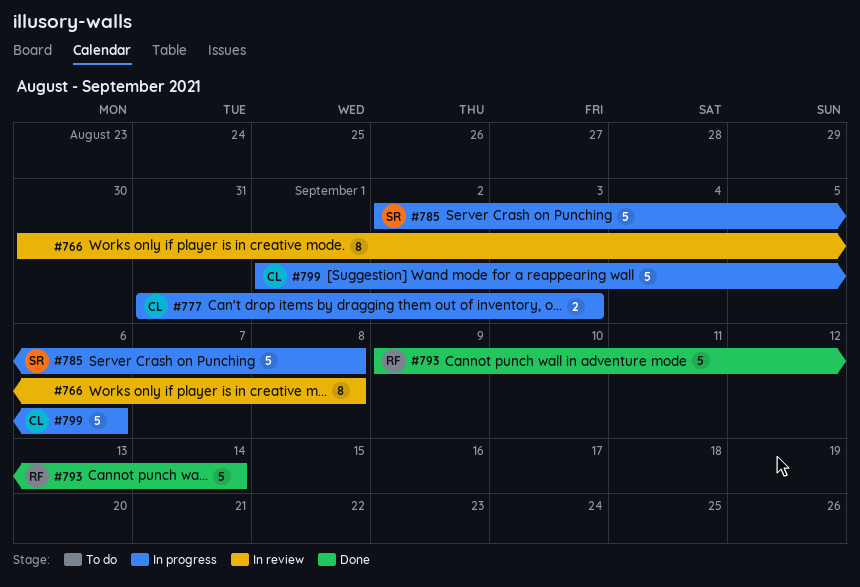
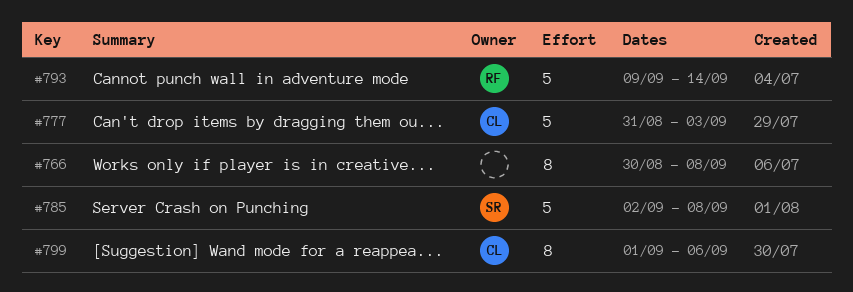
#777, estimate: 2 -> 5
#799, estimate: 5 -> 8

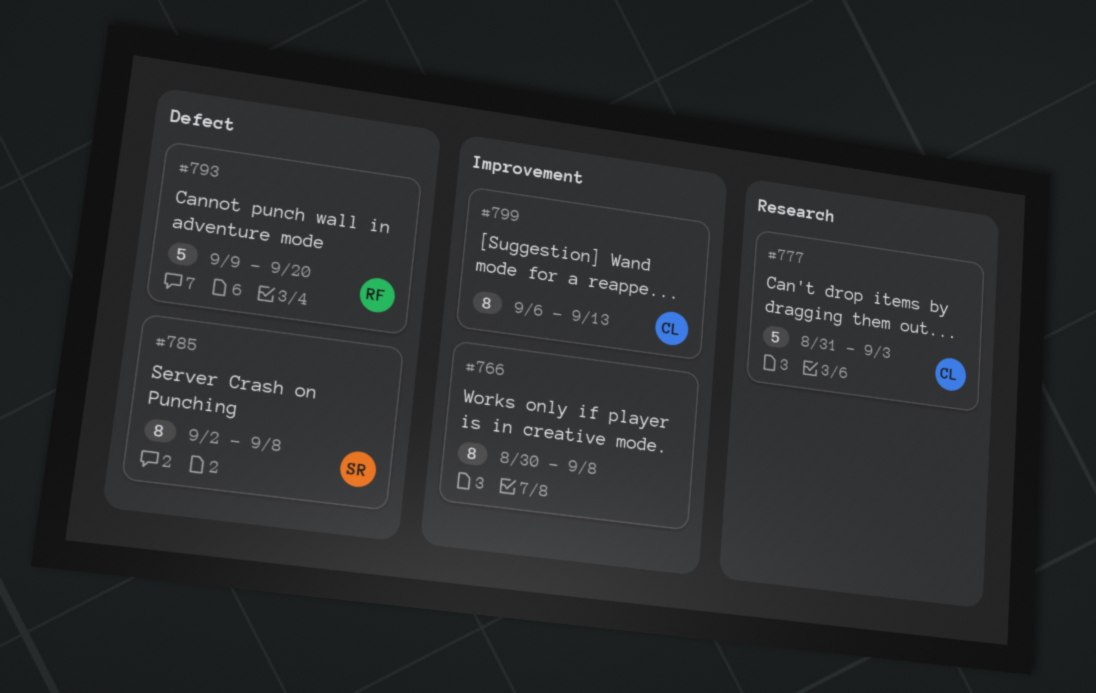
#785, estimate: 5 -> 8
#793, due: Sep 14 -> Sep 20
#799, start: Sep 1 -> Sep 6
#799, due: Sep 6 -> Sep 13

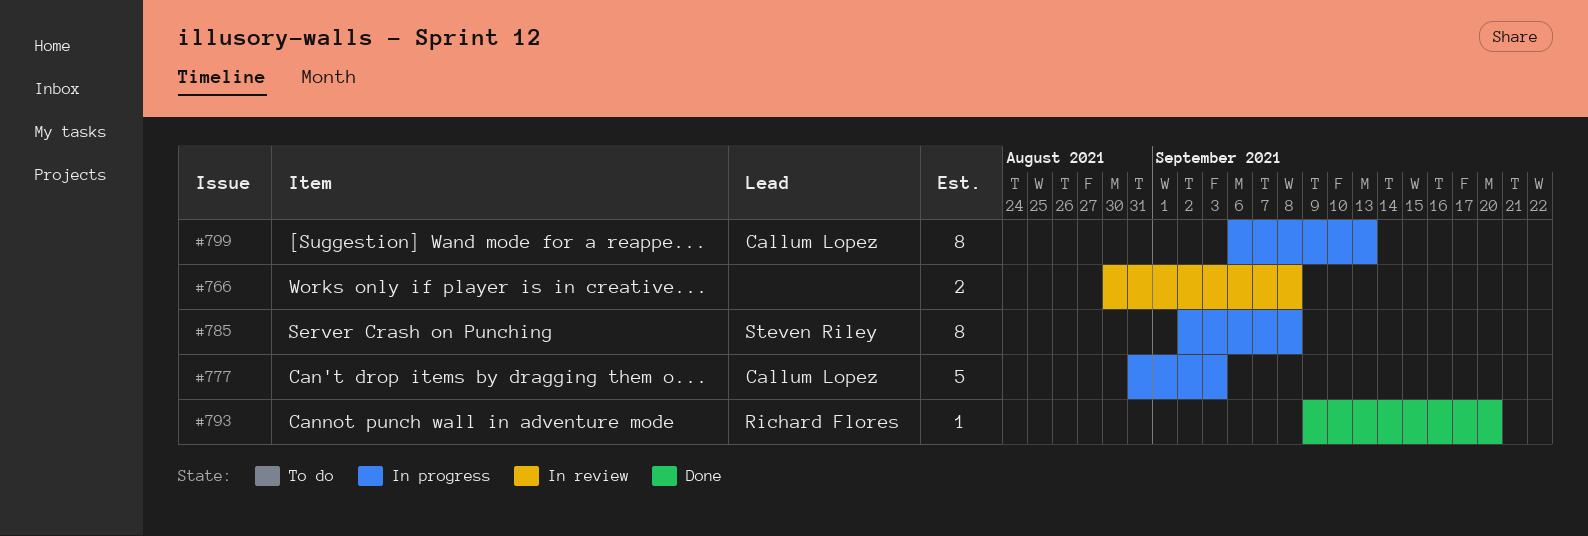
#766, estimate: 8 -> 2
#793, estimate: 5 -> 1

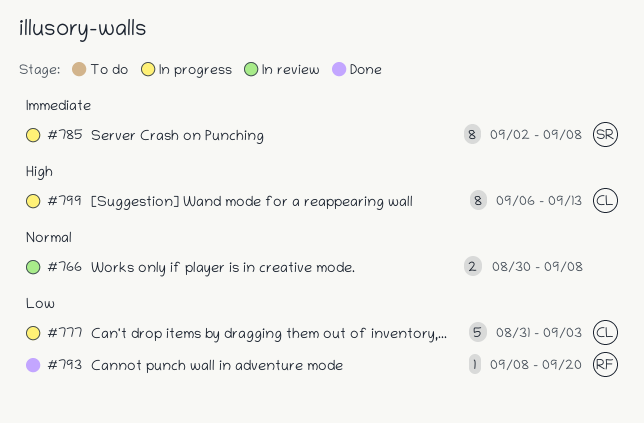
#793, start: Sep 9 -> Sep 8

